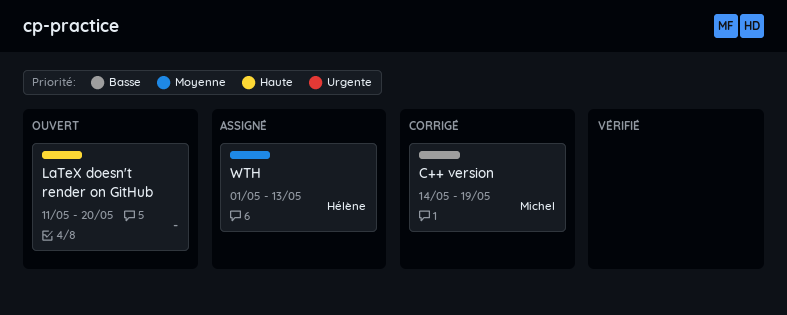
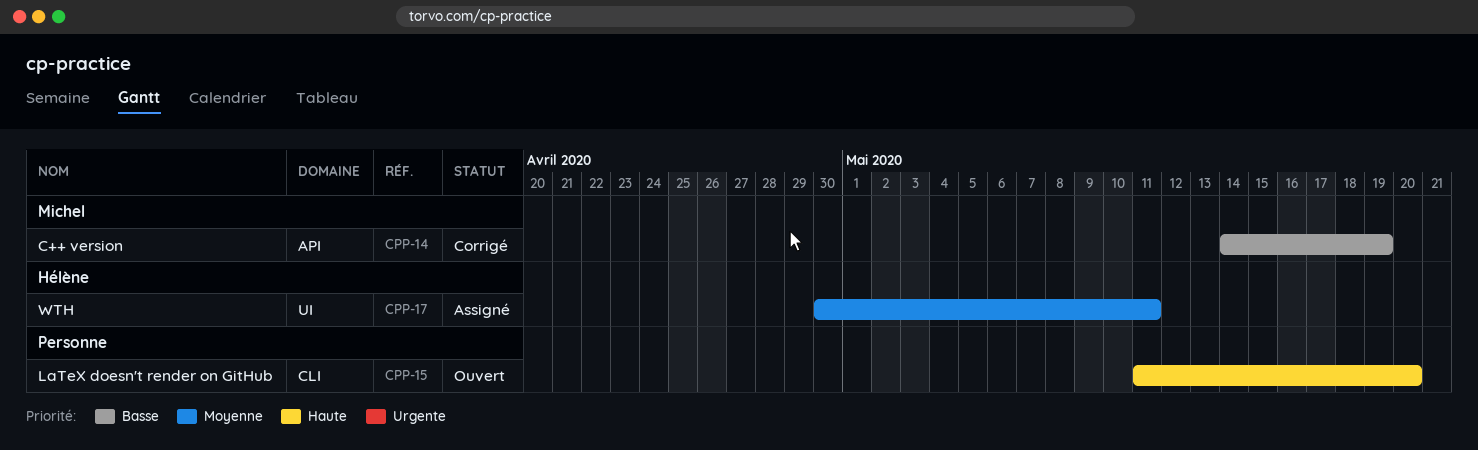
WTH, start: May 1 -> Apr 30
WTH, due: May 13 -> May 11

